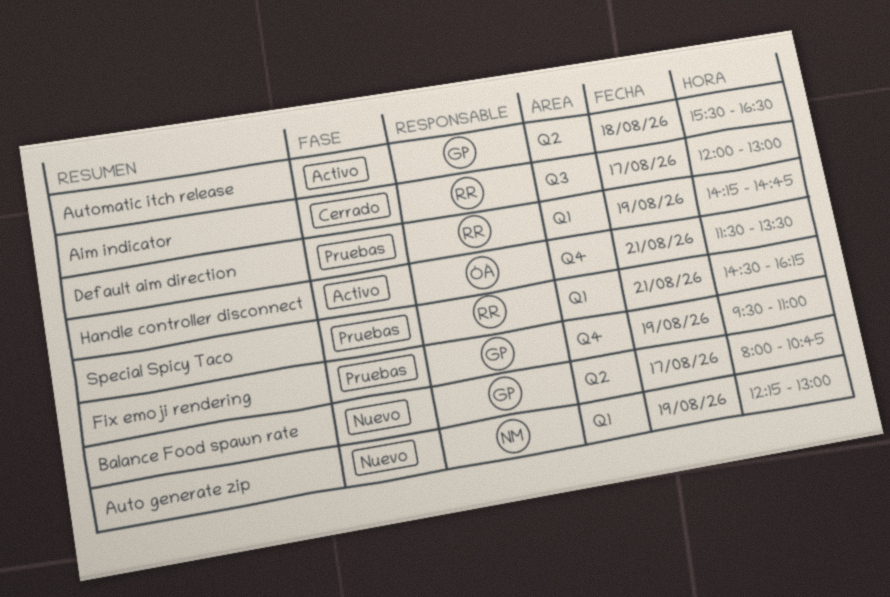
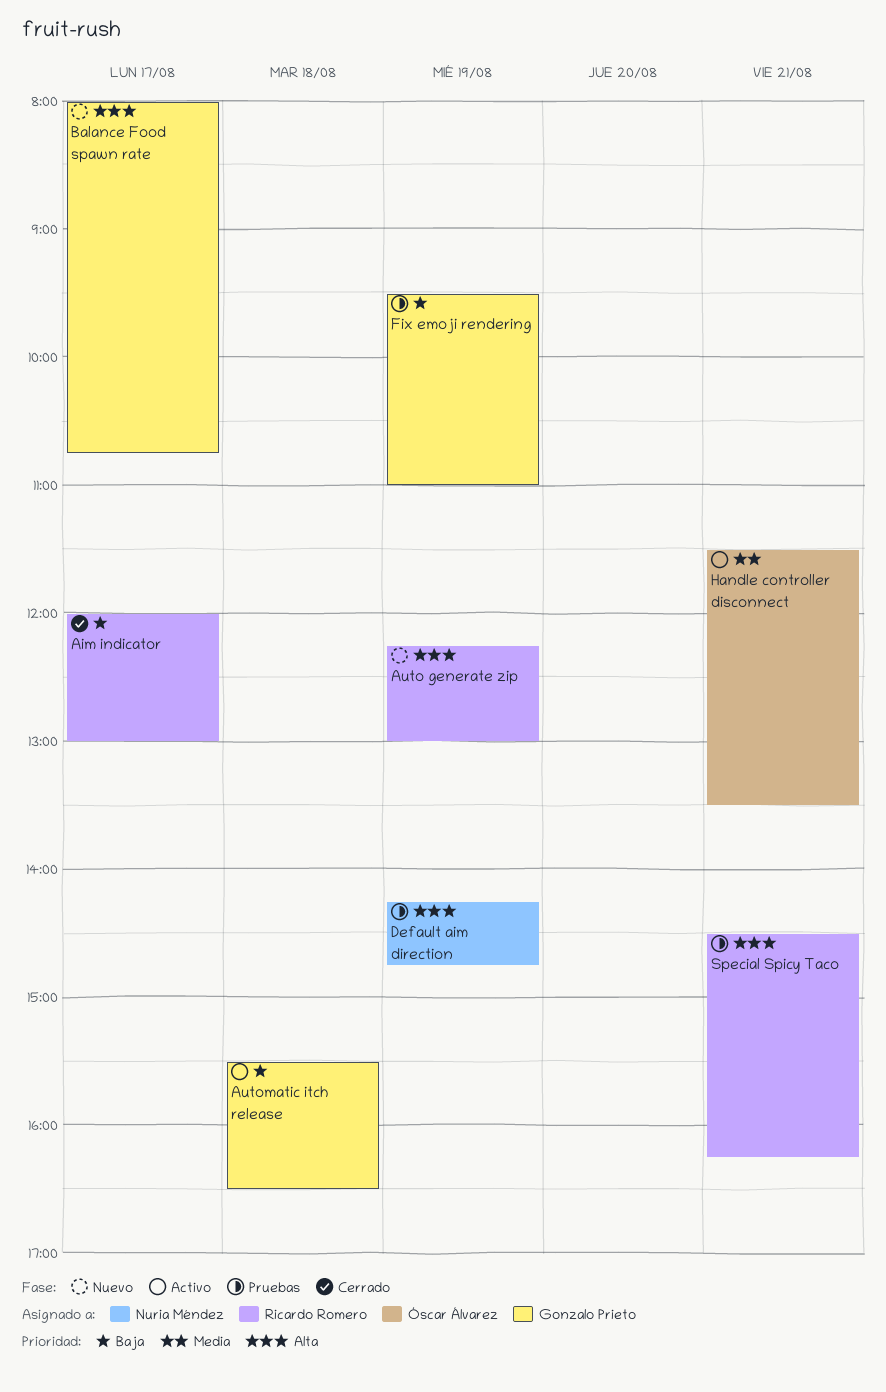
Auto generate zip, owner: Nuria Méndez -> Ricardo Romero
Default aim direction, owner: Ricardo Romero -> Nuria Méndez

